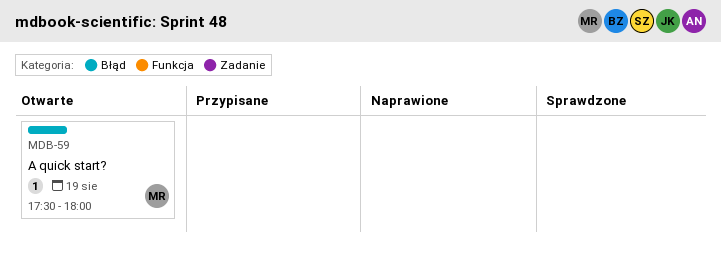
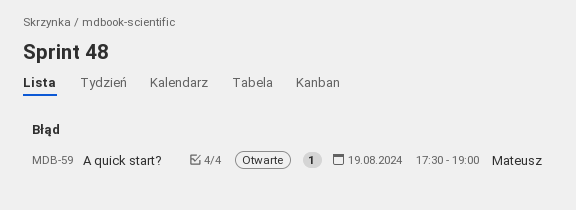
MDB-59, ends: 18:00 -> 19:00

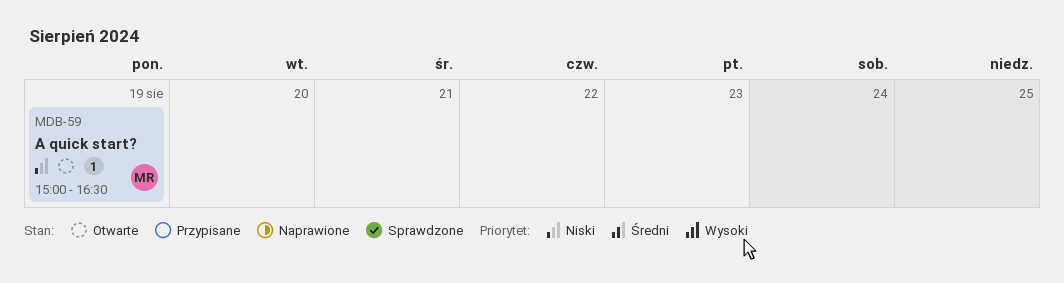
MDB-59, begins: 17:30 -> 15:00
MDB-59, ends: 19:00 -> 16:30

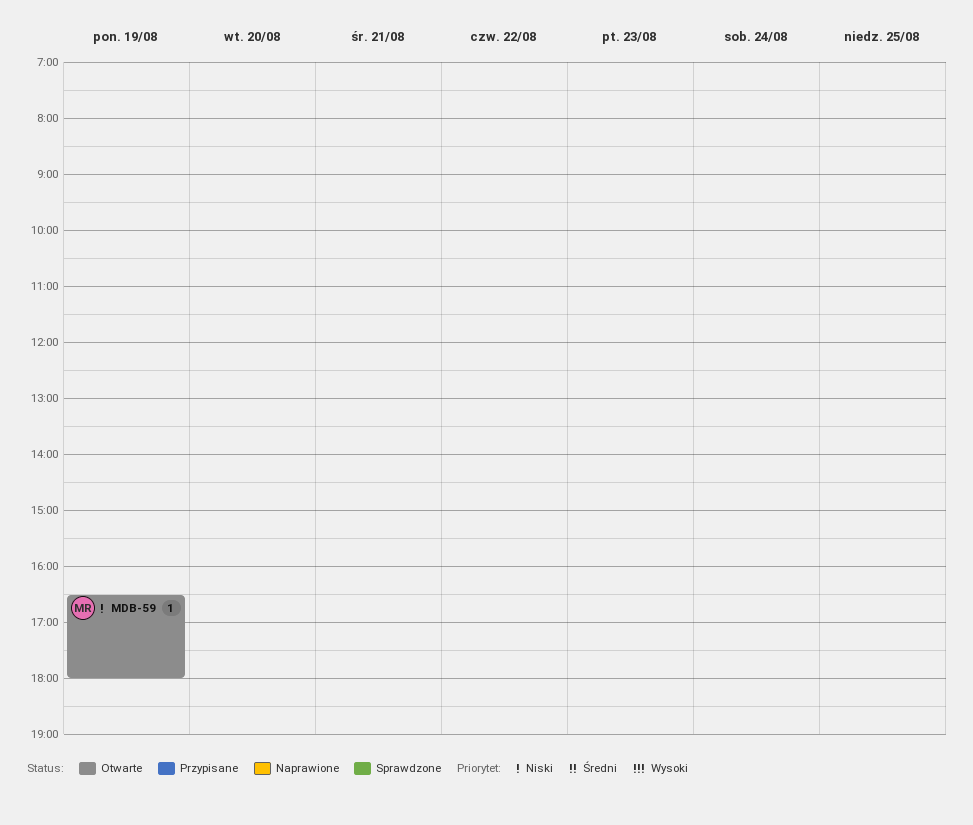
MDB-59, begins: 15:00 -> 16:30
MDB-59, ends: 16:30 -> 18:00

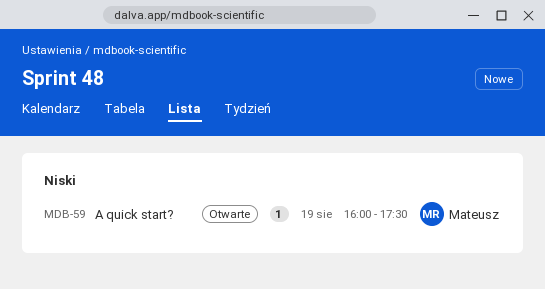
MDB-59, begins: 16:30 -> 16:00
MDB-59, ends: 18:00 -> 17:30

